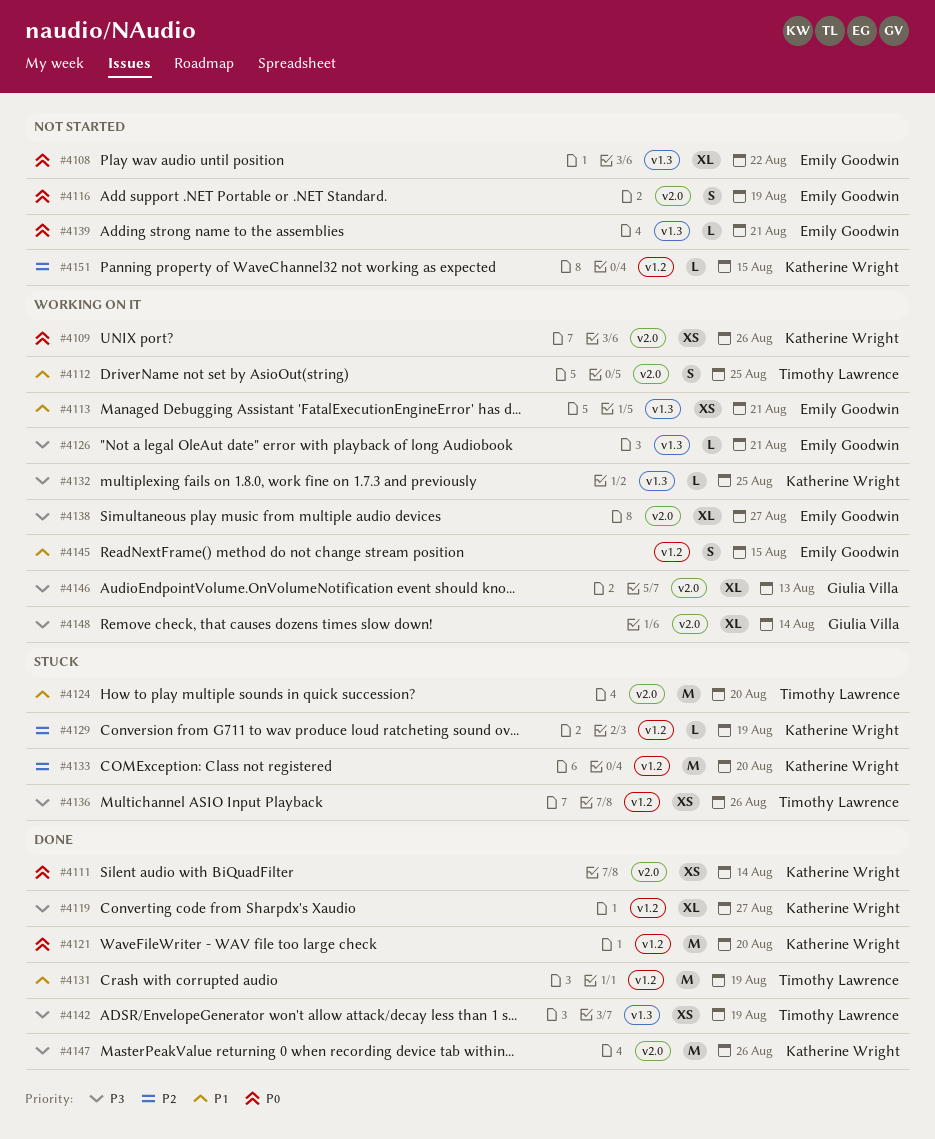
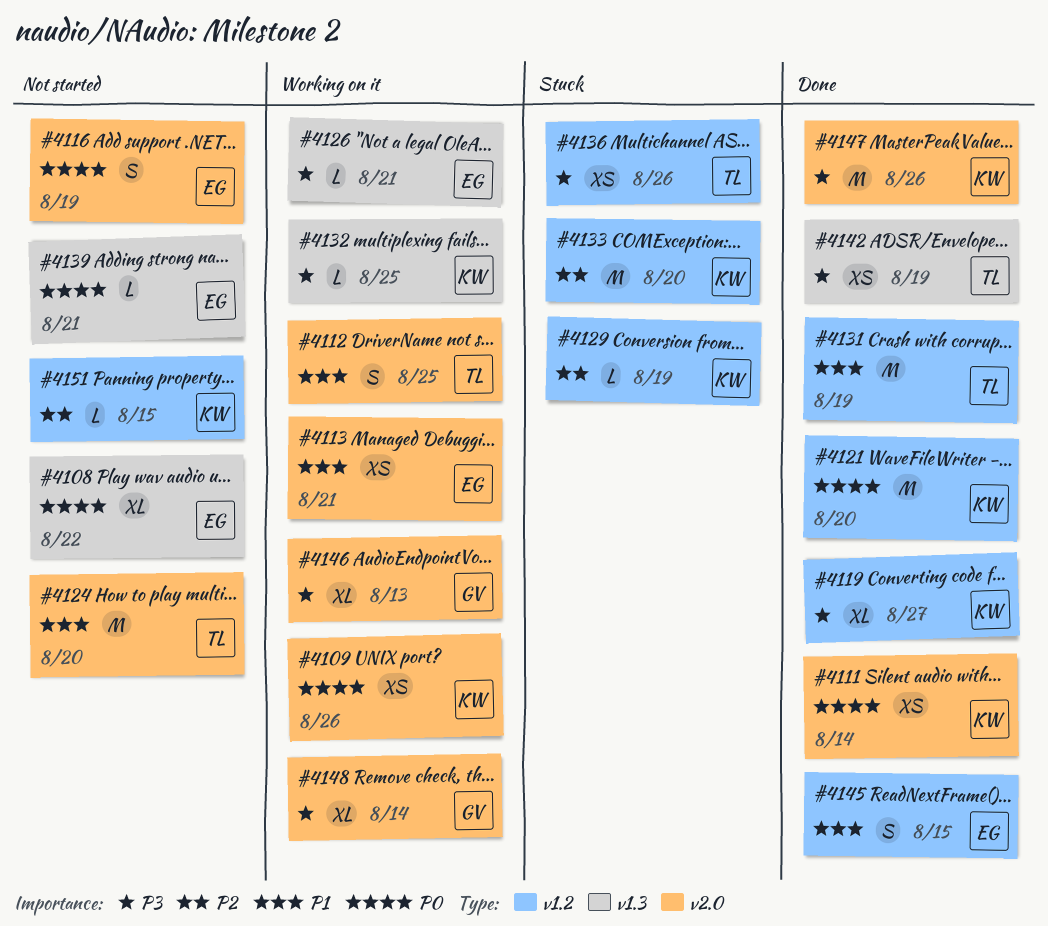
#4113, label: v1.3 -> v2.0
#4124, status: Stuck -> Not started
#4138: present -> none
#4145, status: Working on it -> Done

